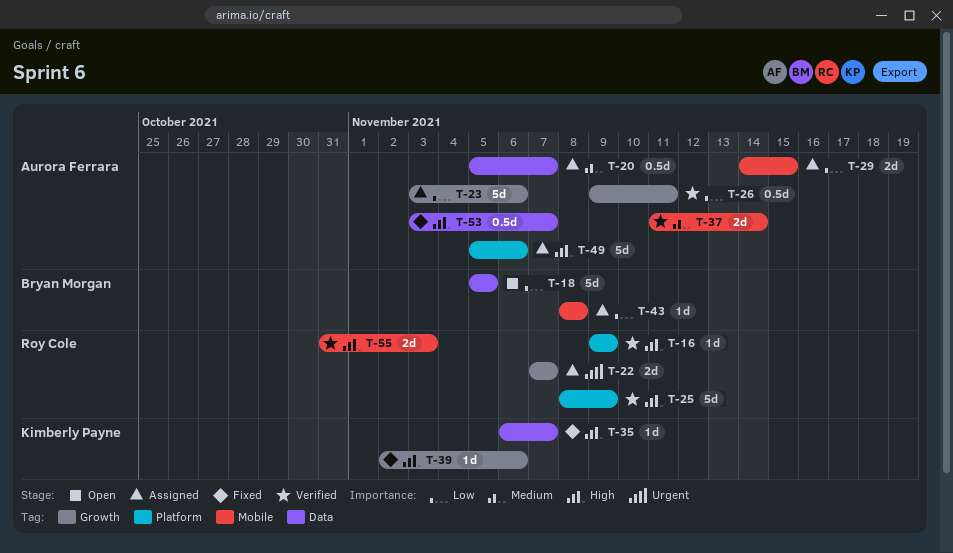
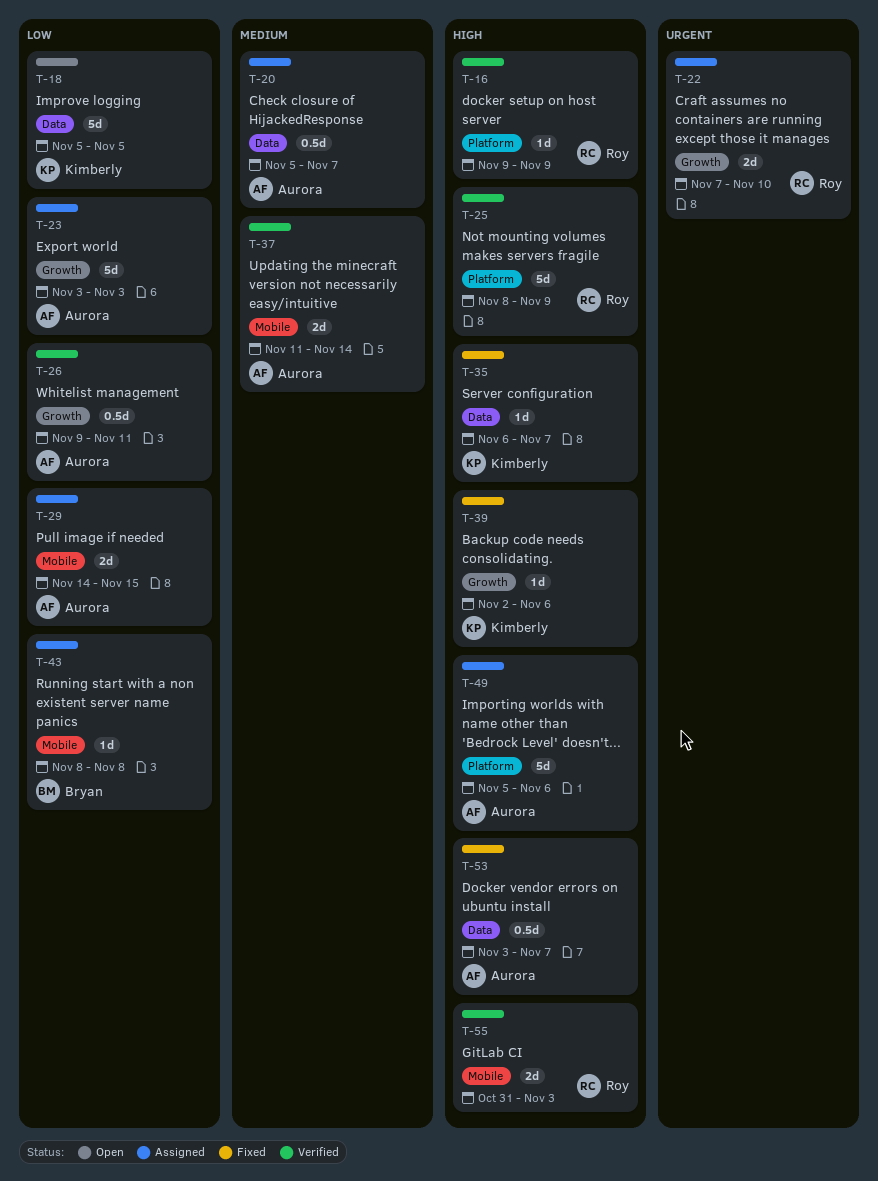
T-18, owner: Bryan Morgan -> Kimberly Payne
T-22, due: Nov 7 -> Nov 10
T-23, due: Nov 6 -> Nov 3

